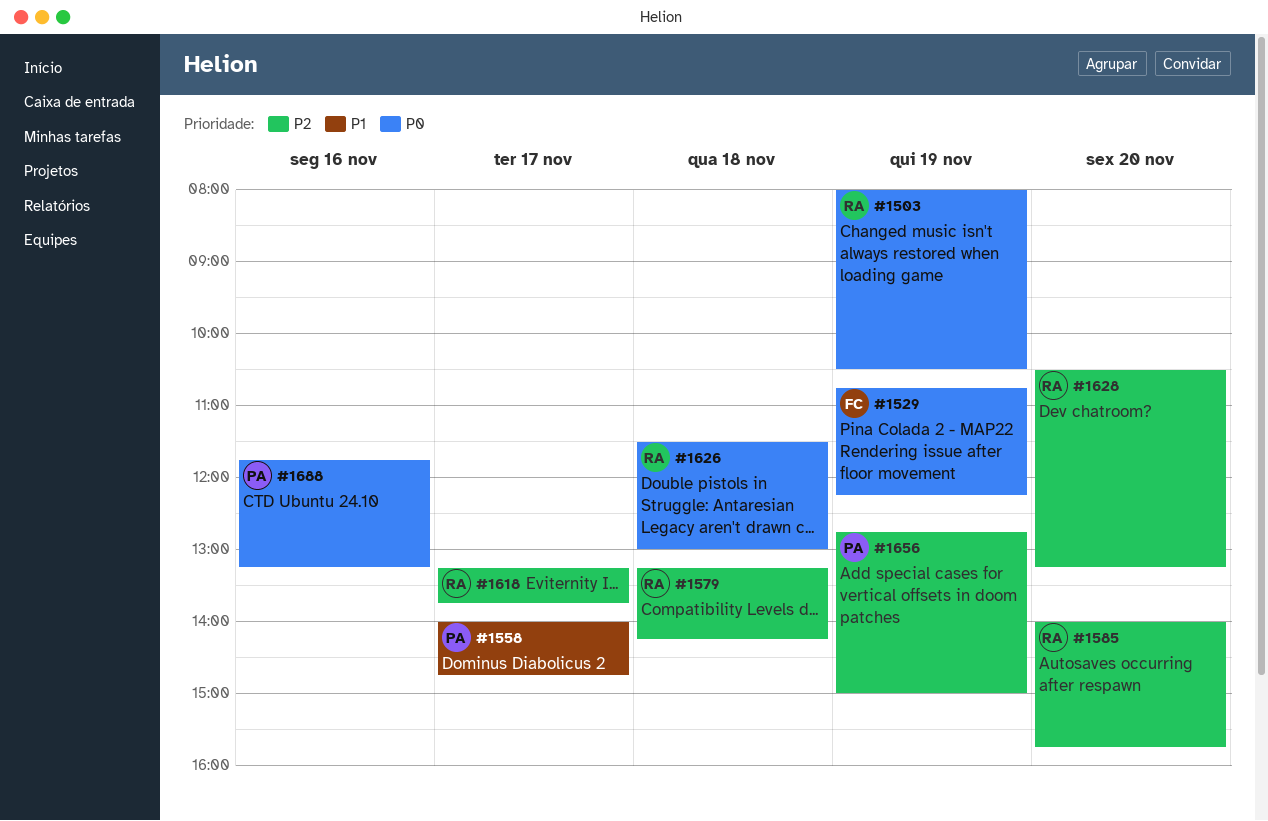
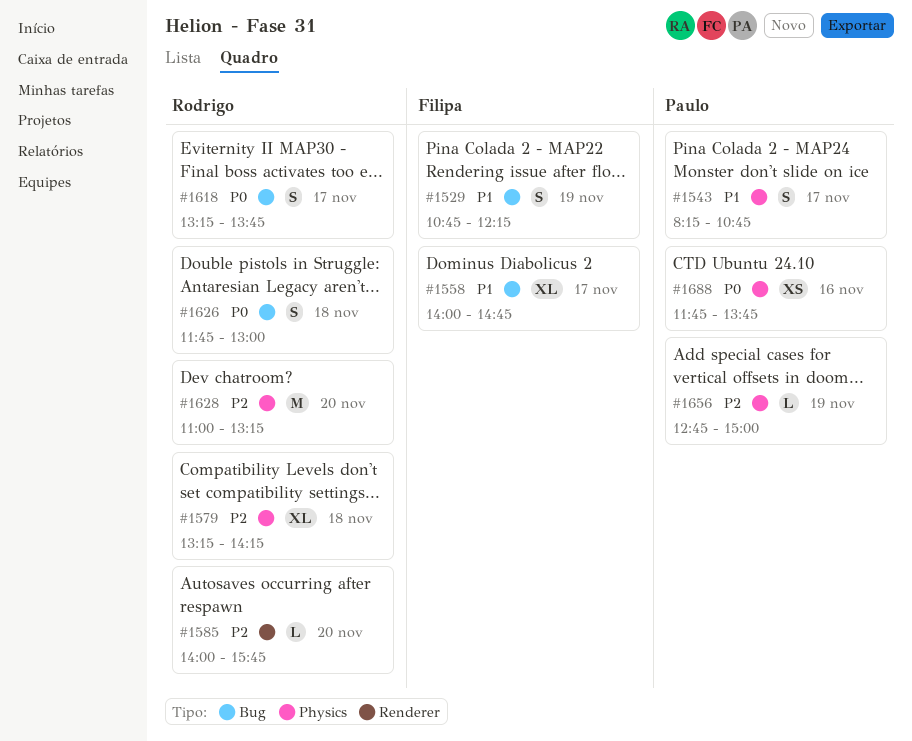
#1503: present -> none
#1529, priority: P0 -> P1
#1543: none -> present
#1558, owner: Paulo -> Filipa
#1618, priority: P2 -> P0
#1626, begins: 11:30 -> 11:45
#1628, begins: 10:30 -> 11:00
#1688, ends: 13:15 -> 13:45

